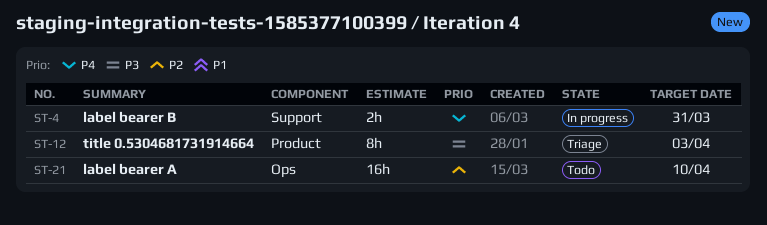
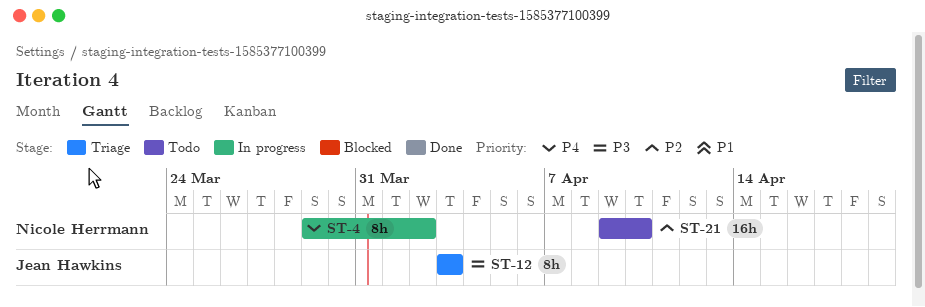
ST-4, estimate: 2h -> 8h
ST-4, due: Mar 31 -> Apr 2

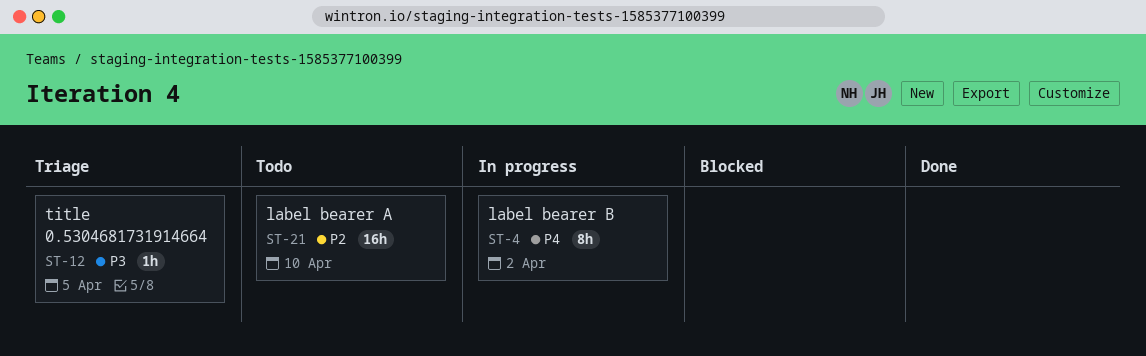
ST-12, estimate: 8h -> 1h
ST-12, due: Apr 3 -> Apr 5

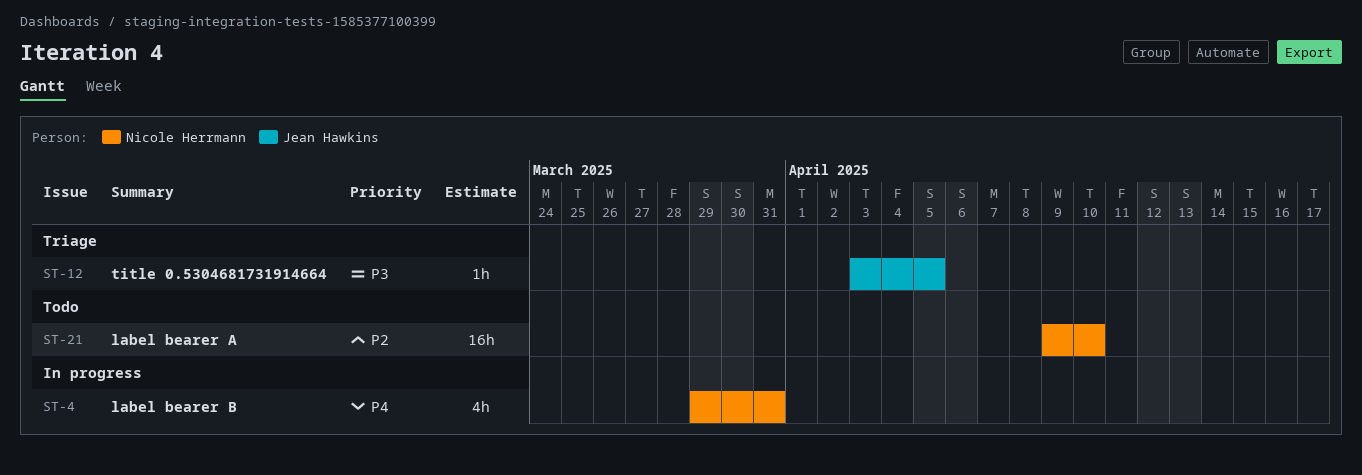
ST-4, estimate: 8h -> 4h
ST-4, due: Apr 2 -> Mar 31

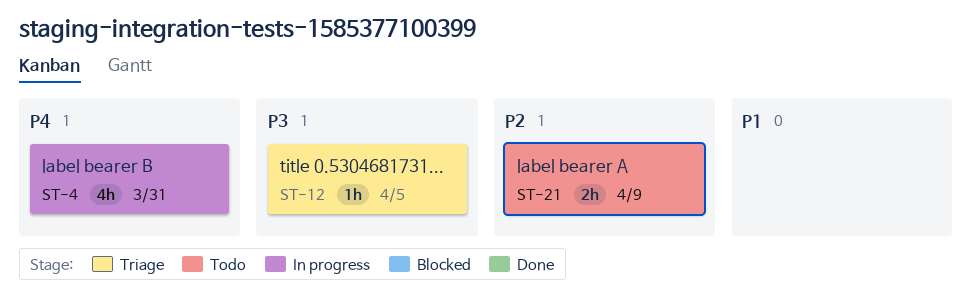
ST-21, estimate: 16h -> 2h
ST-21, due: Apr 10 -> Apr 9

